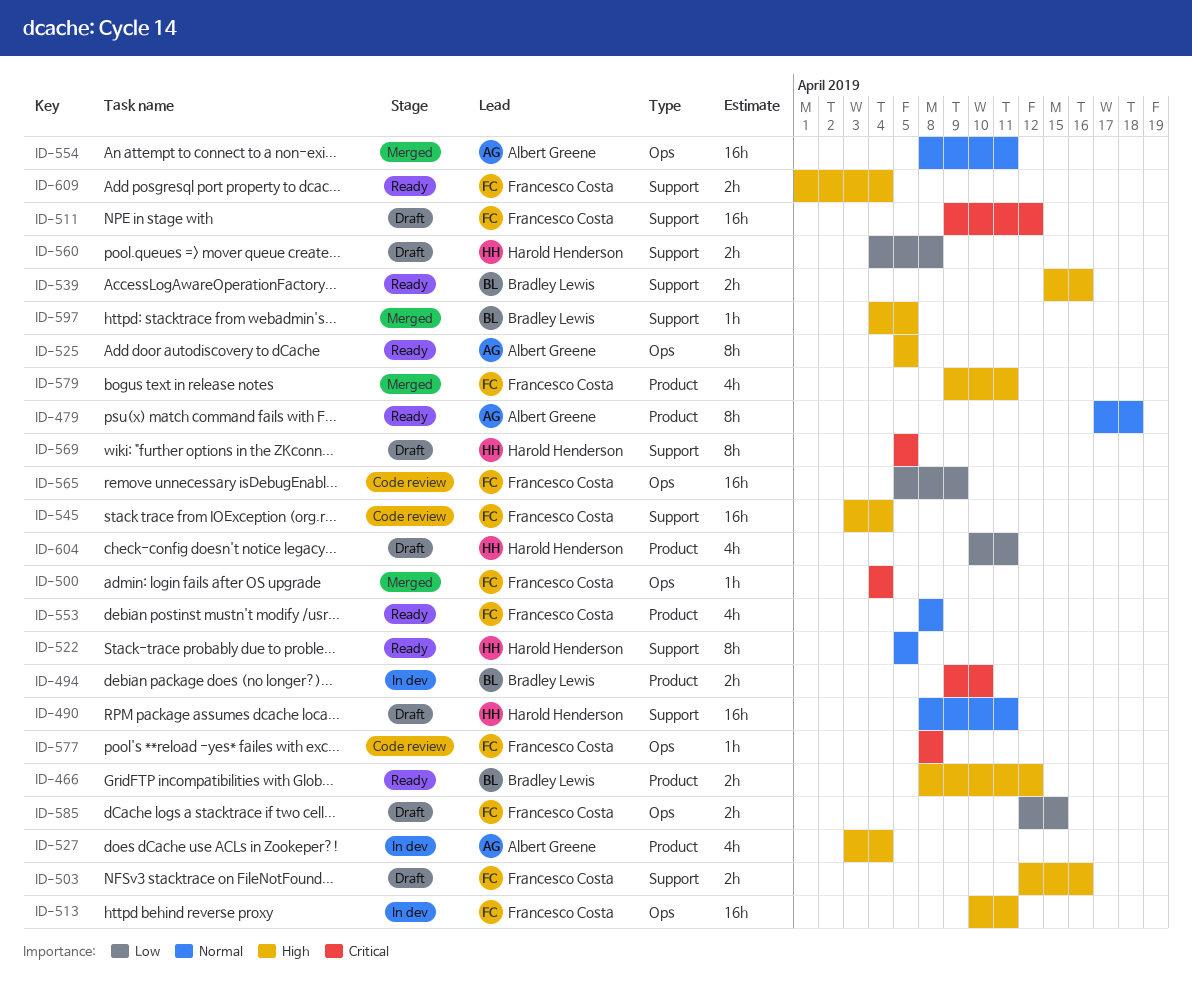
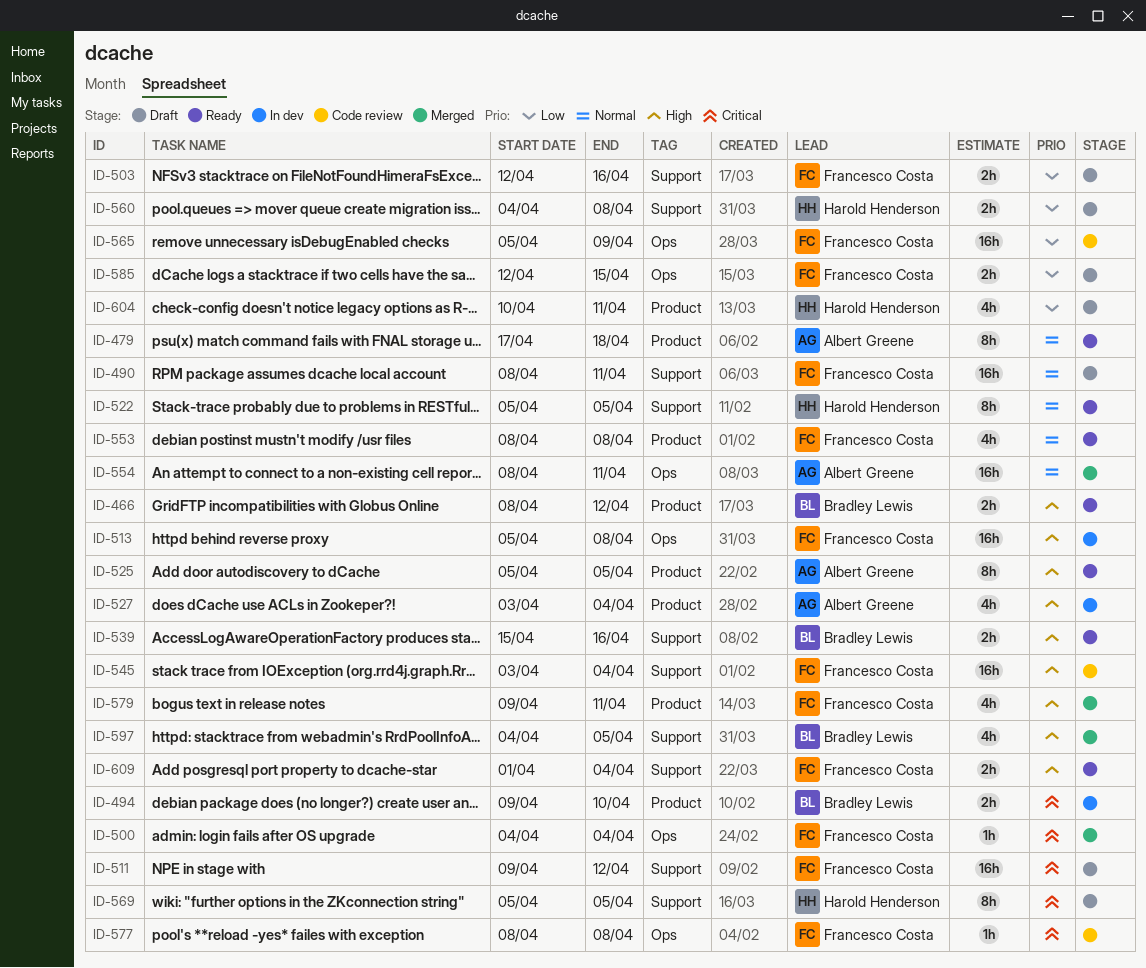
ID-490, owner: Harold Henderson -> Francesco Costa
ID-503, priority: High -> Low
ID-513, start: Apr 10 -> Apr 5
ID-513, due: Apr 11 -> Apr 8
ID-525, label: Ops -> Product
ID-597, estimate: 1h -> 4h

